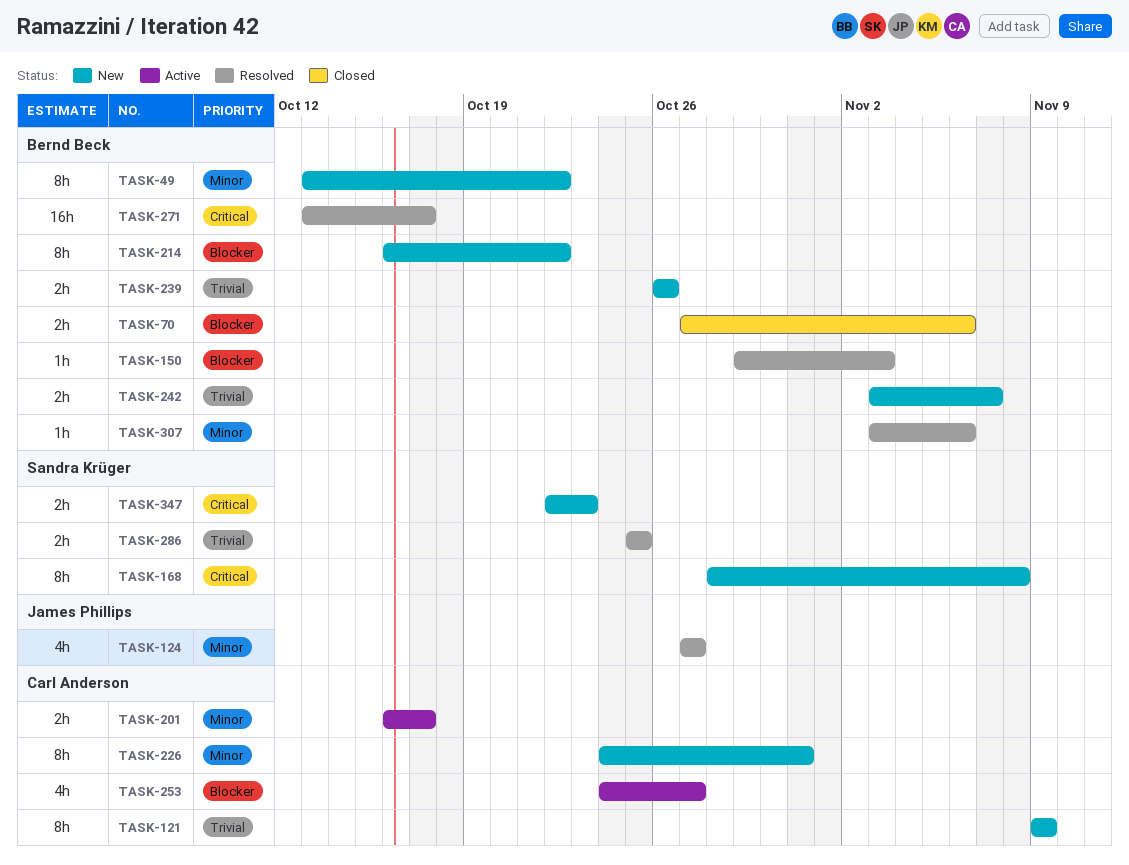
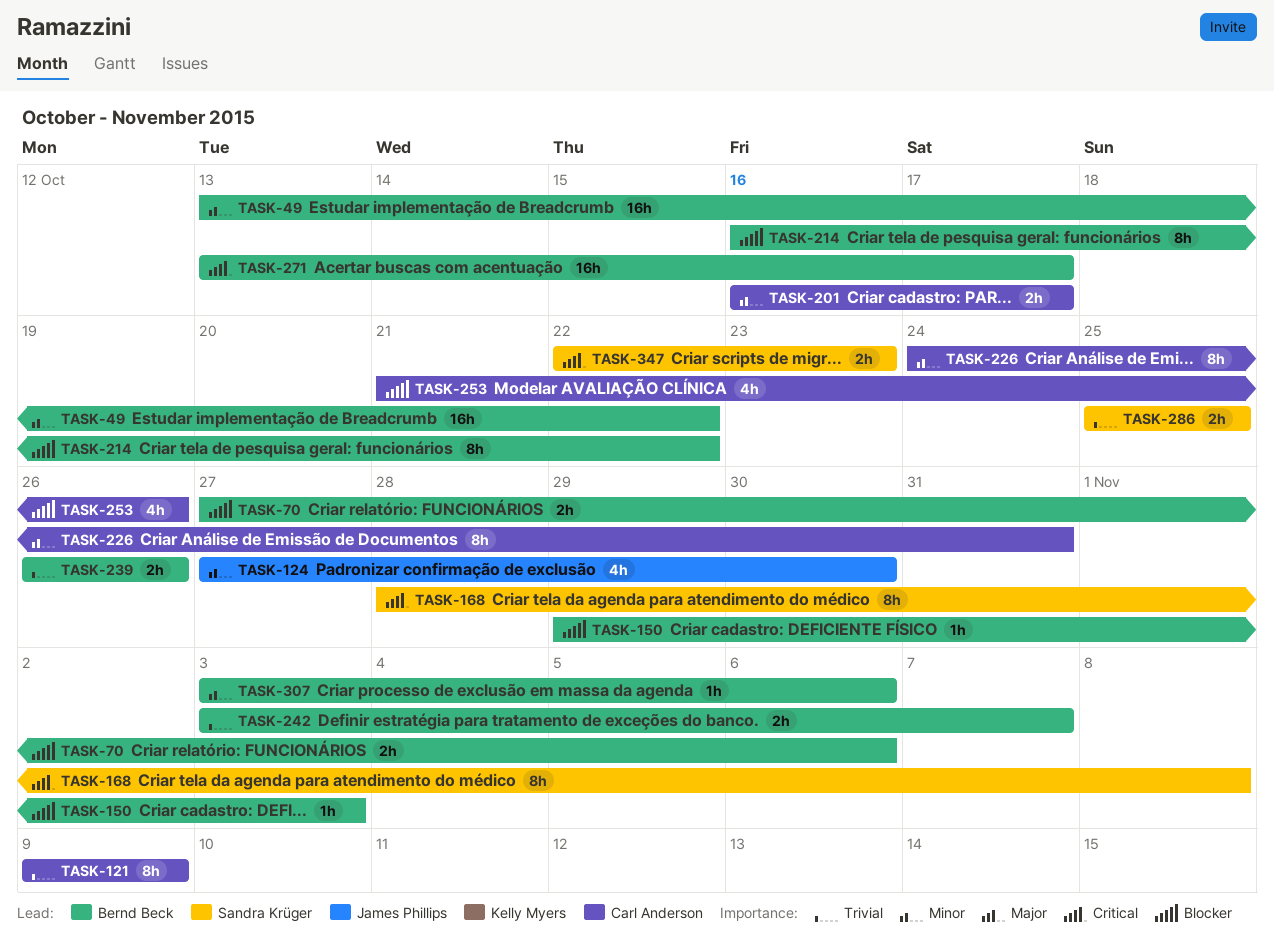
TASK-49, estimate: 8h -> 16h
TASK-124, due: Oct 27 -> Oct 30
TASK-253, start: Oct 24 -> Oct 21
TASK-253, due: Oct 27 -> Oct 26

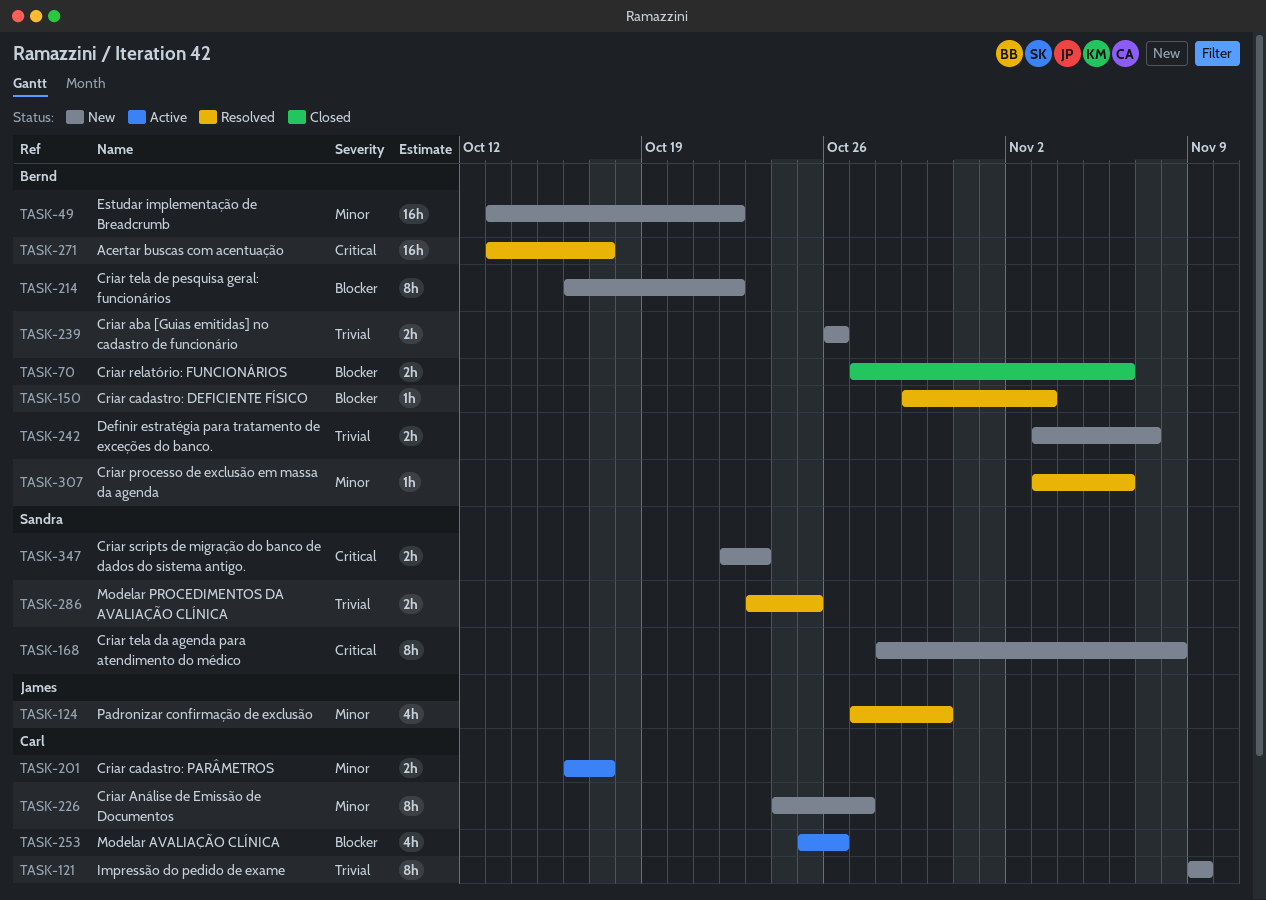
TASK-226, due: Oct 31 -> Oct 27
TASK-253, start: Oct 21 -> Oct 25
TASK-286, start: Oct 25 -> Oct 23

